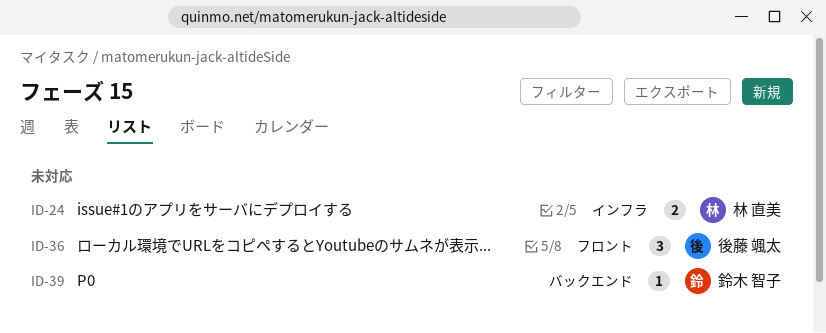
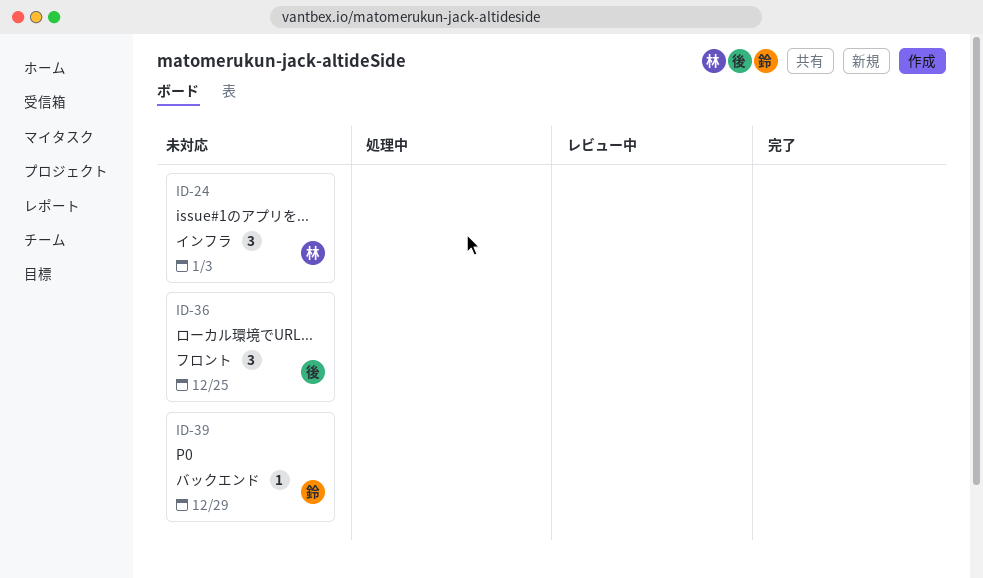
ID-24, estimate: 2 -> 3

